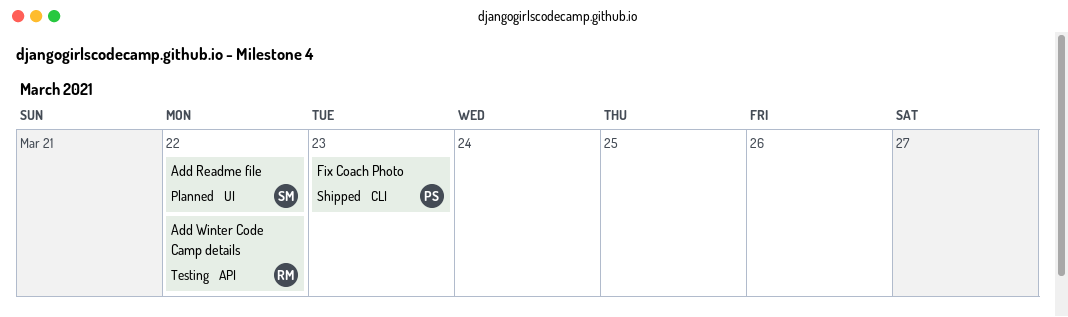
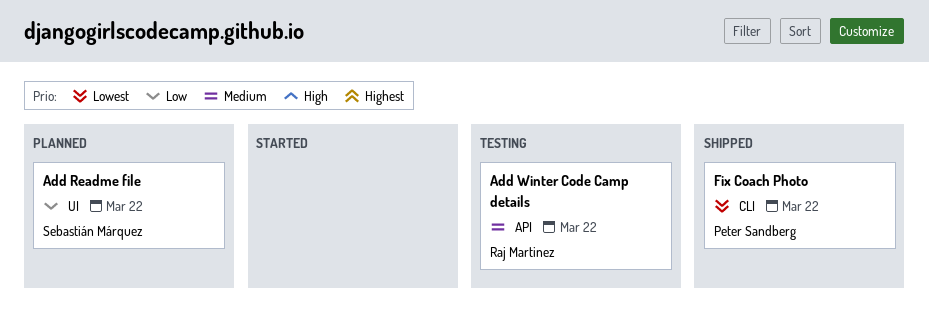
Fix Coach Photo, due: Mar 23 -> Mar 22

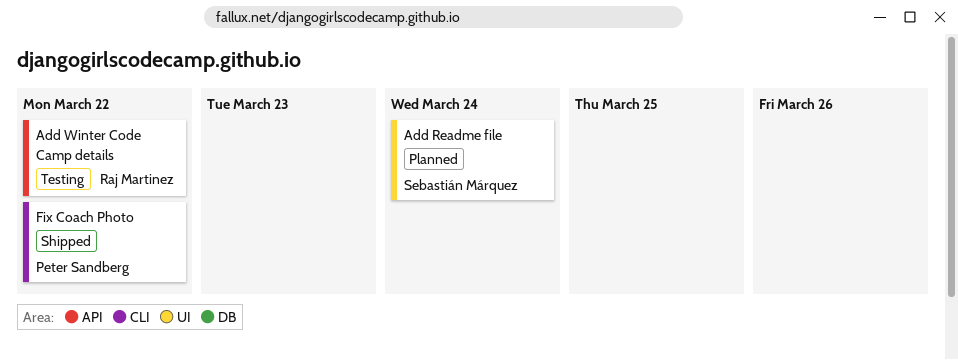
Add Readme file, due: Mar 22 -> Mar 24

